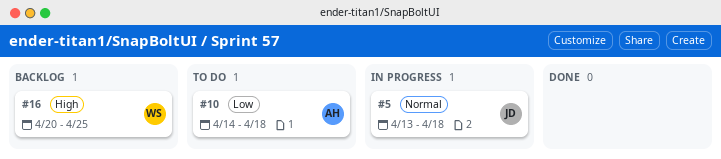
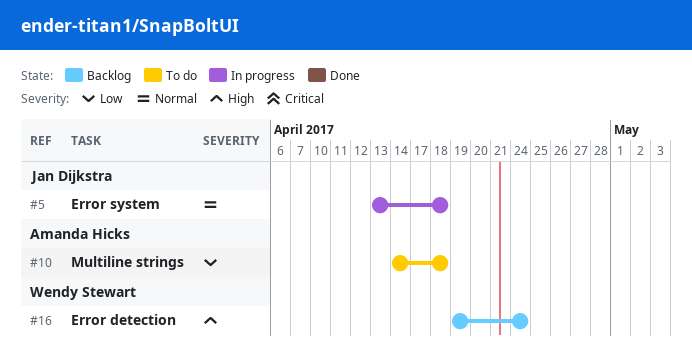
#16, start: Apr 20 -> Apr 19
#16, due: Apr 25 -> Apr 24

